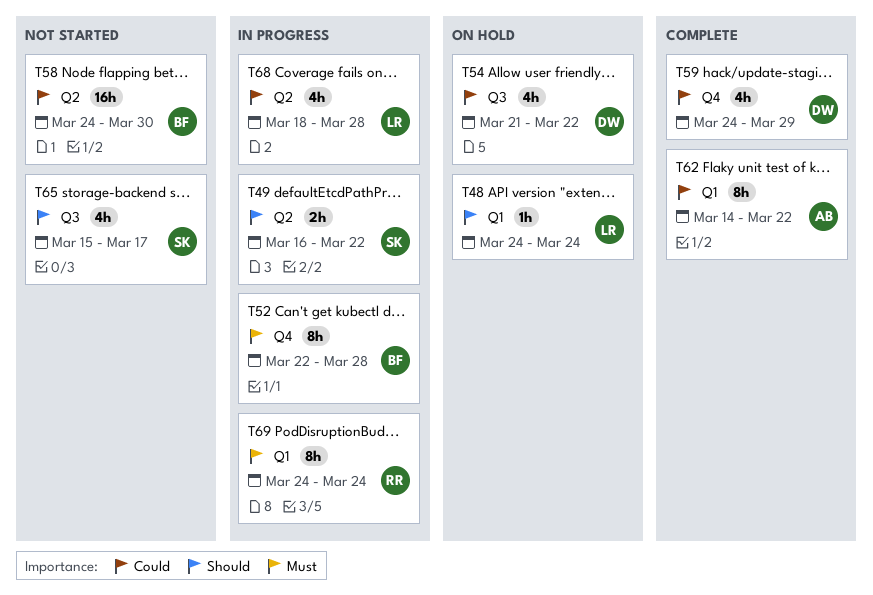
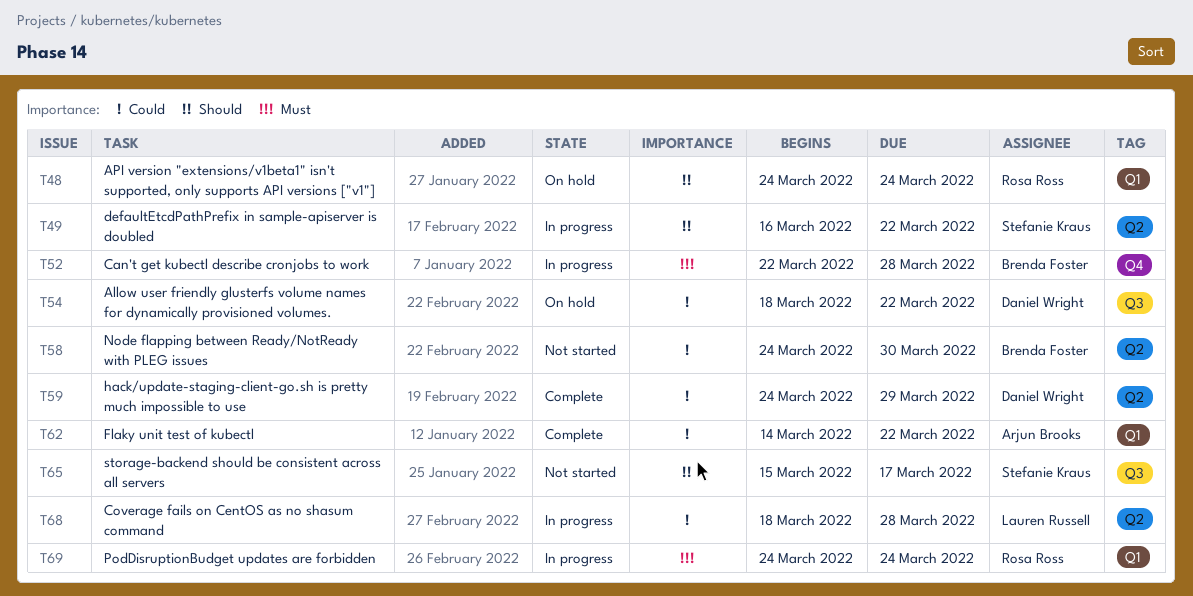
T48, owner: Lauren Russell -> Rosa Ross
T54, start: Mar 21 -> Mar 18
T59, label: Q4 -> Q2

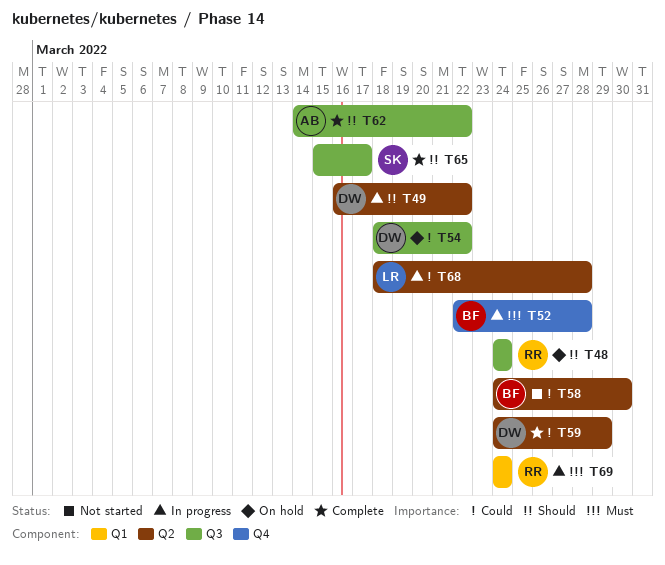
T48, label: Q1 -> Q3
T49, owner: Stefanie Kraus -> Daniel Wright
T62, priority: Could -> Should
T62, label: Q1 -> Q3
T65, status: Not started -> Complete

